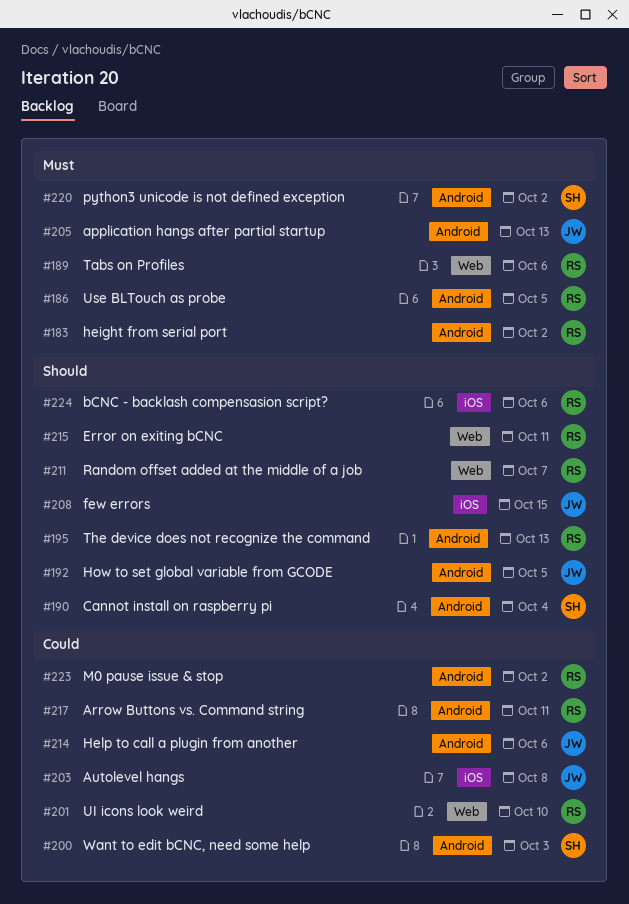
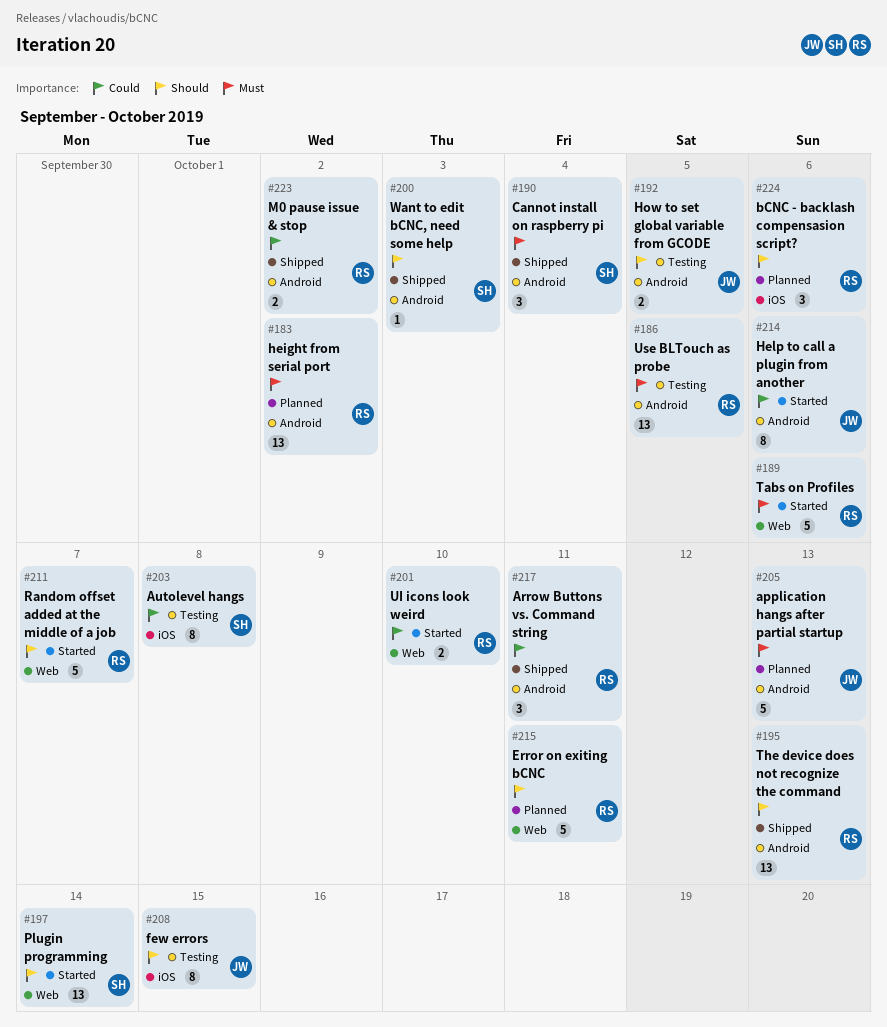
#190, priority: Should -> Must
#197: none -> present
#200, priority: Could -> Should
#203, owner: JW -> SH
#220: present -> none

